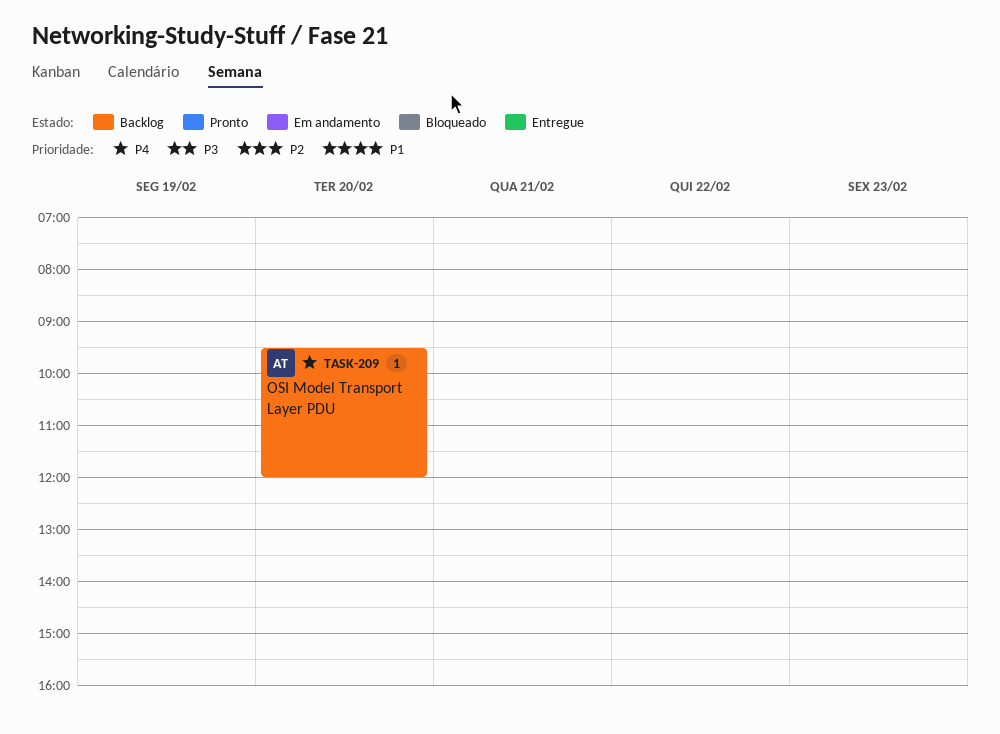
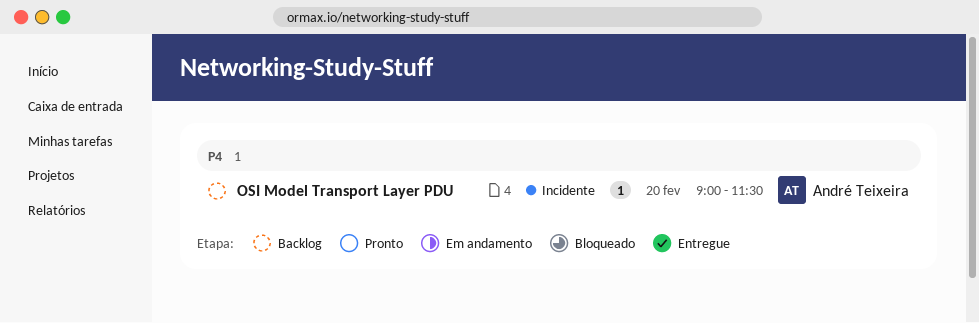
OSI Model Transport Layer PDU, begins: 09:30 -> 09:00
OSI Model Transport Layer PDU, ends: 12:00 -> 11:30

